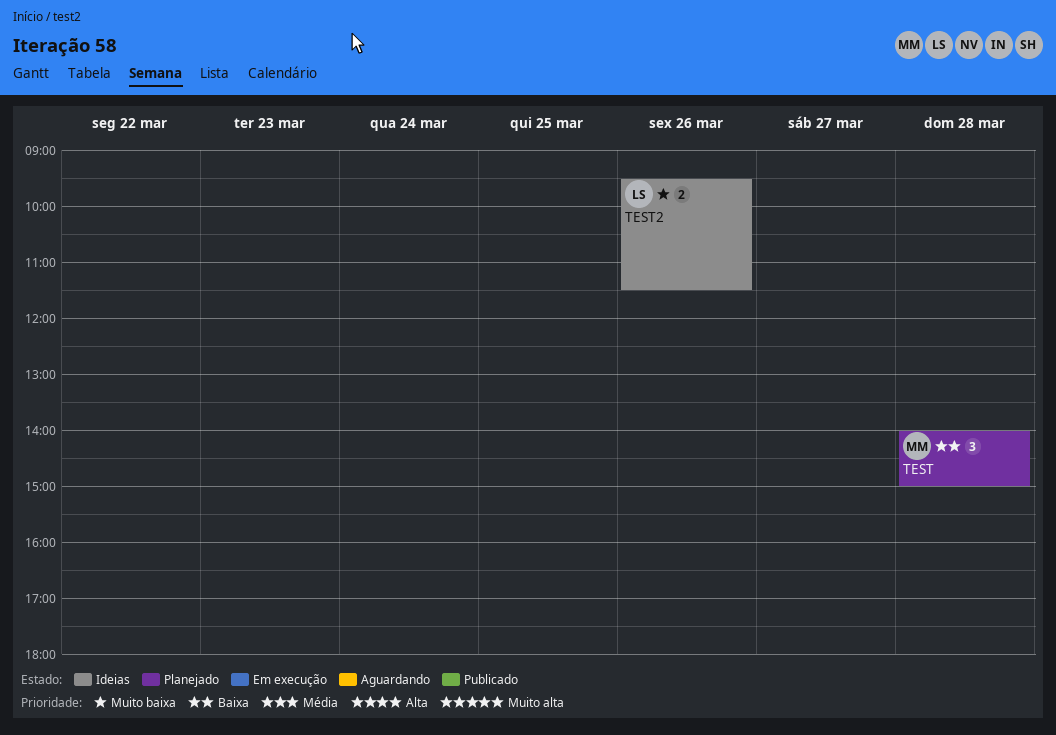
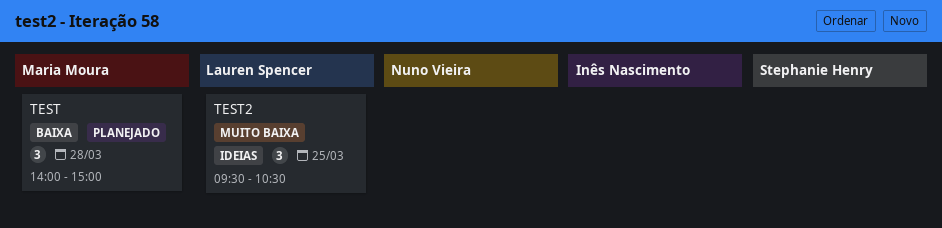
TEST2, estimate: 2 -> 3
TEST2, day: Mar 26 -> Mar 25
TEST2, ends: 11:30 -> 10:30

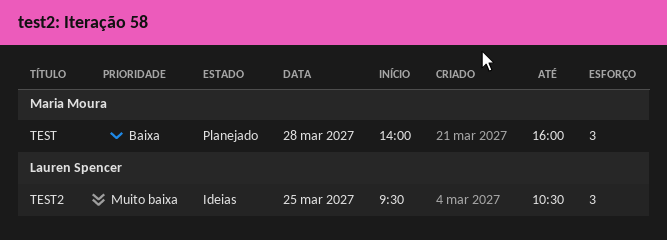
TEST, ends: 15:00 -> 16:00

